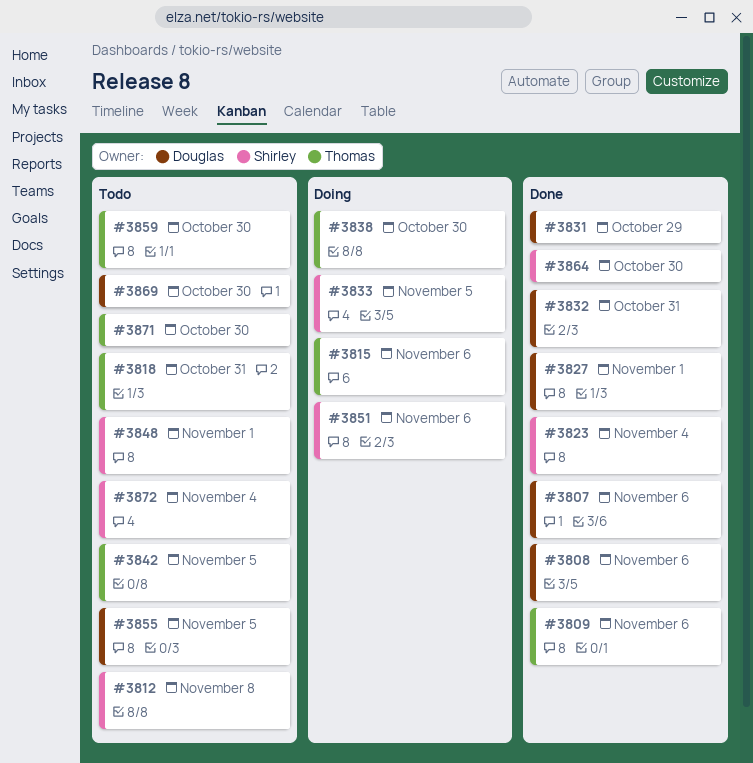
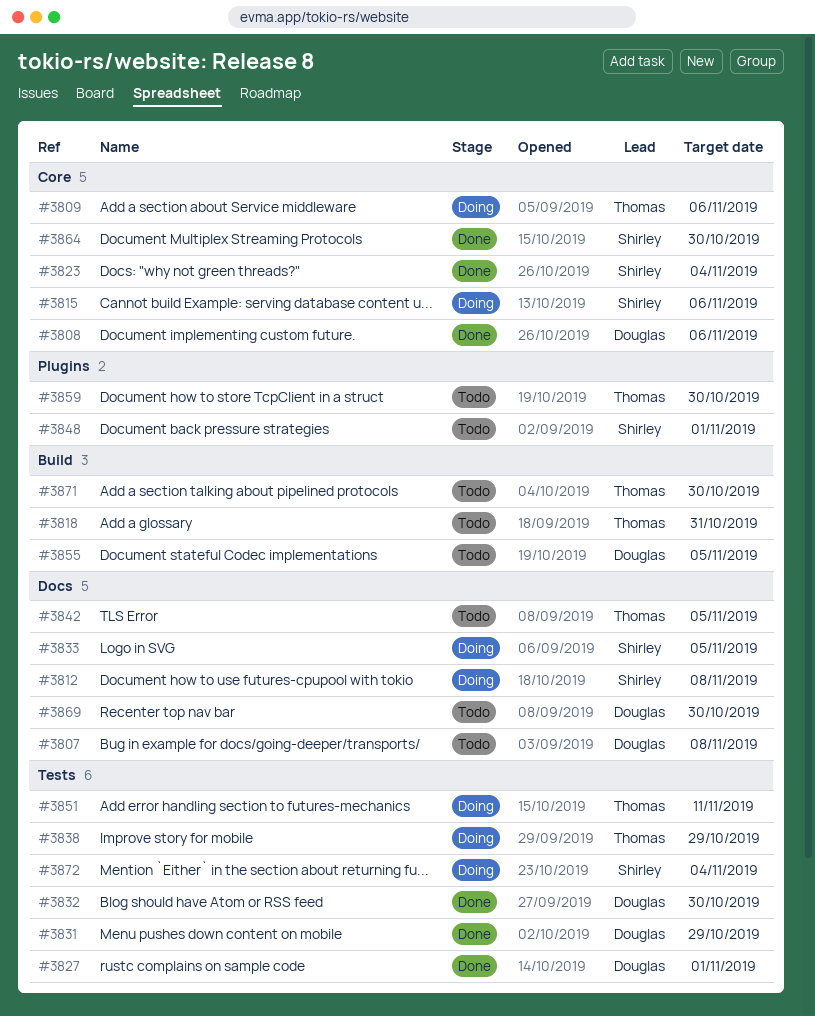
#3807, status: Done -> Todo
#3807, due: Nov 6 -> Nov 8
#3809, status: Done -> Doing
#3812, status: Todo -> Doing
#3815, owner: Thomas -> Shirley
#3832, due: Oct 31 -> Oct 30
#3838, due: Oct 30 -> Oct 29
#3851, owner: Shirley -> Thomas
#3851, due: Nov 6 -> Nov 11
#3872, status: Todo -> Doing

